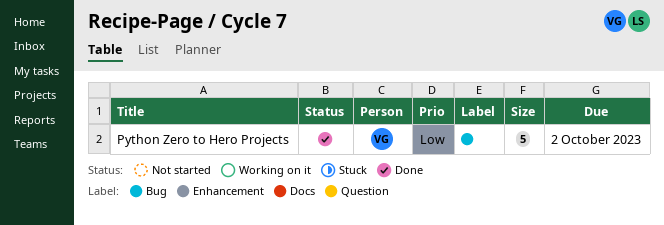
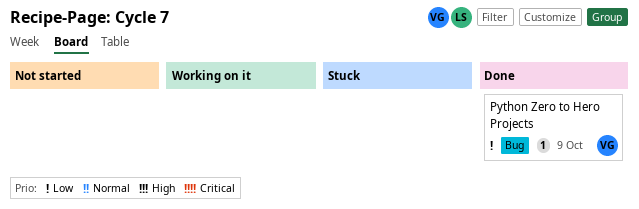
Python Zero to Hero Projects, estimate: 5 -> 1
Python Zero to Hero Projects, due: Oct 2 -> Oct 9

